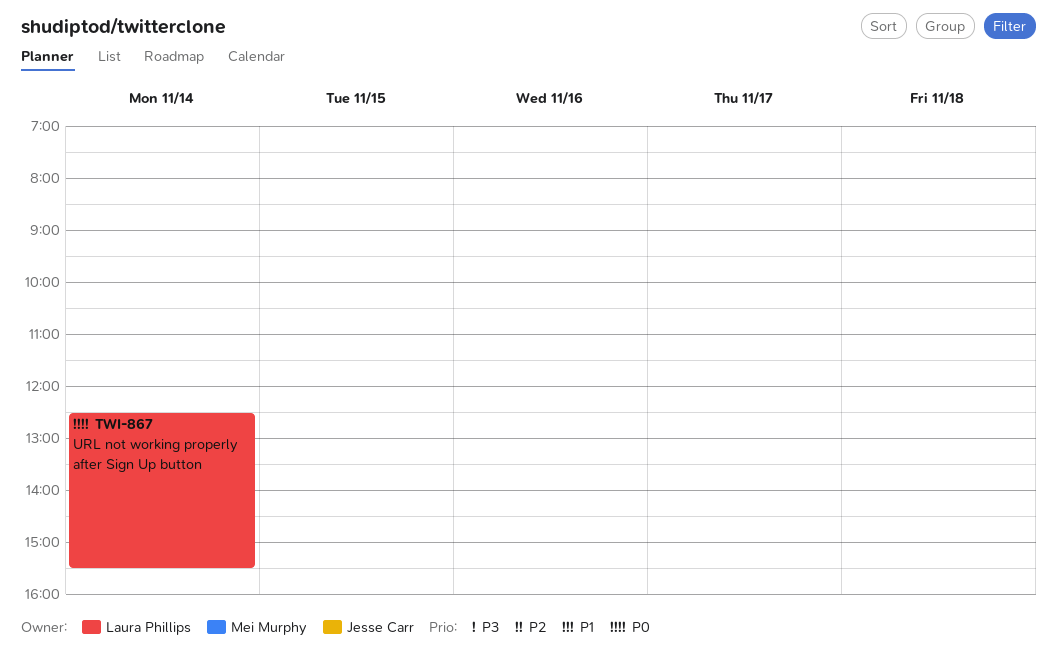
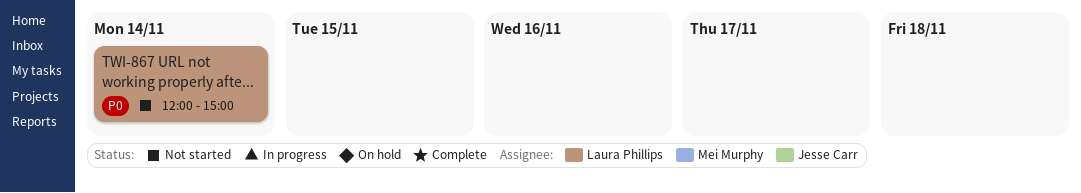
TWI-867, begins: 12:30 -> 12:00
TWI-867, ends: 15:30 -> 15:00

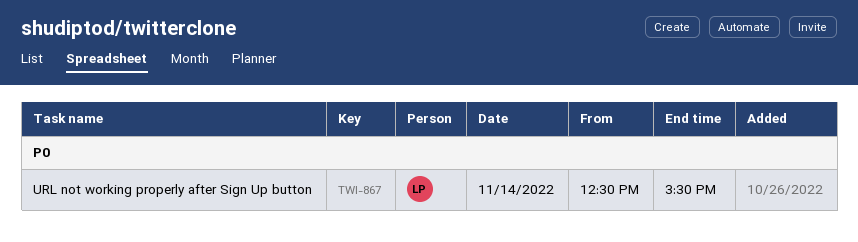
TWI-867, begins: 12:00 -> 12:30
TWI-867, ends: 15:00 -> 15:30

